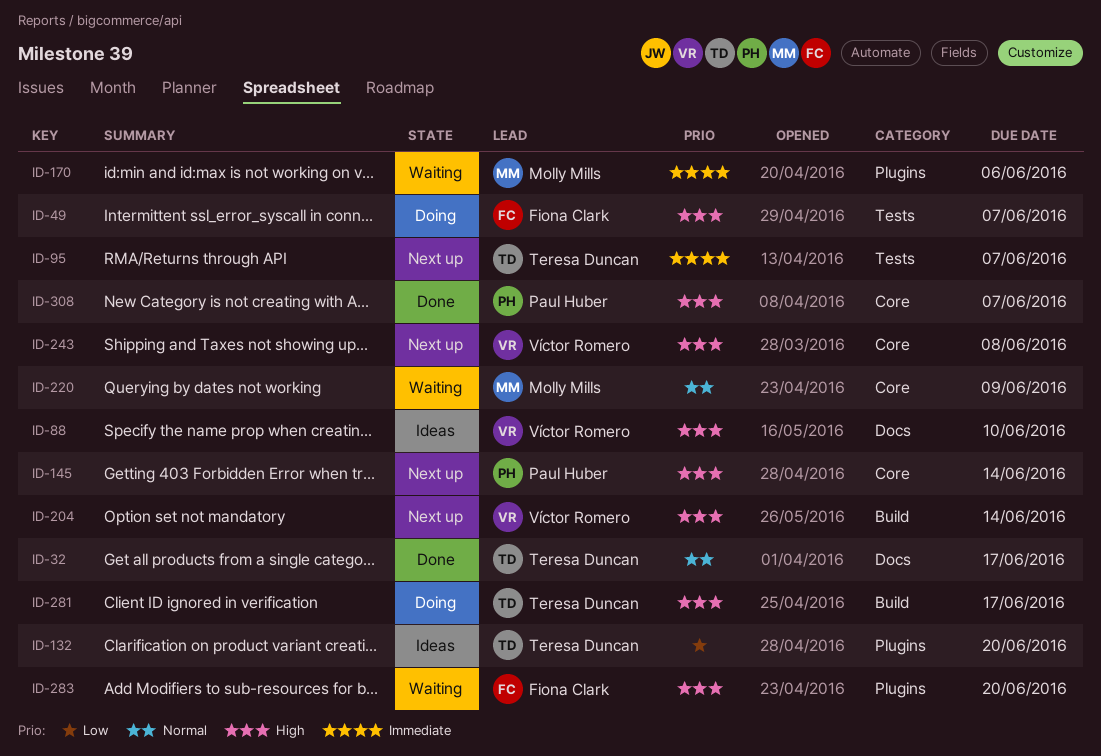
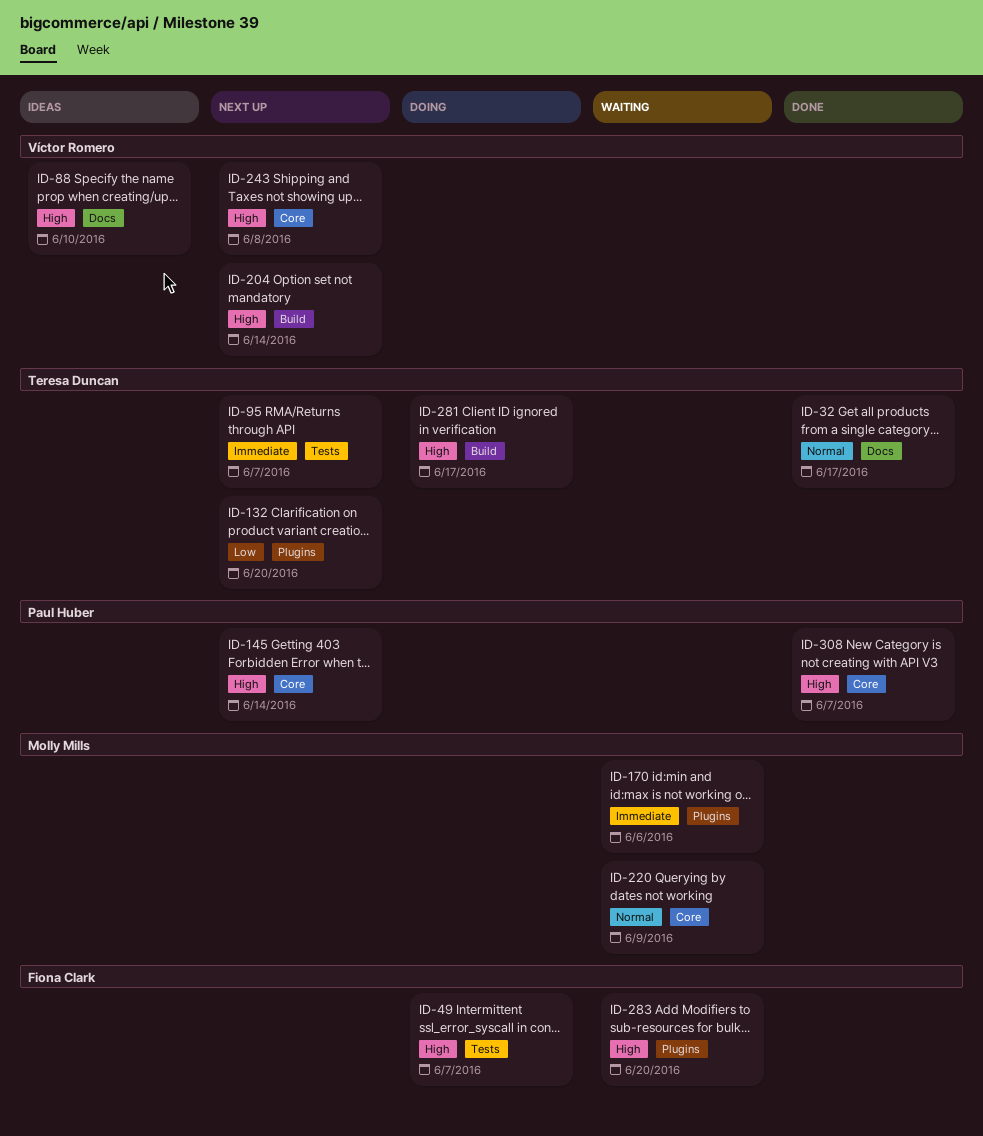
ID-132, status: Ideas -> Next up

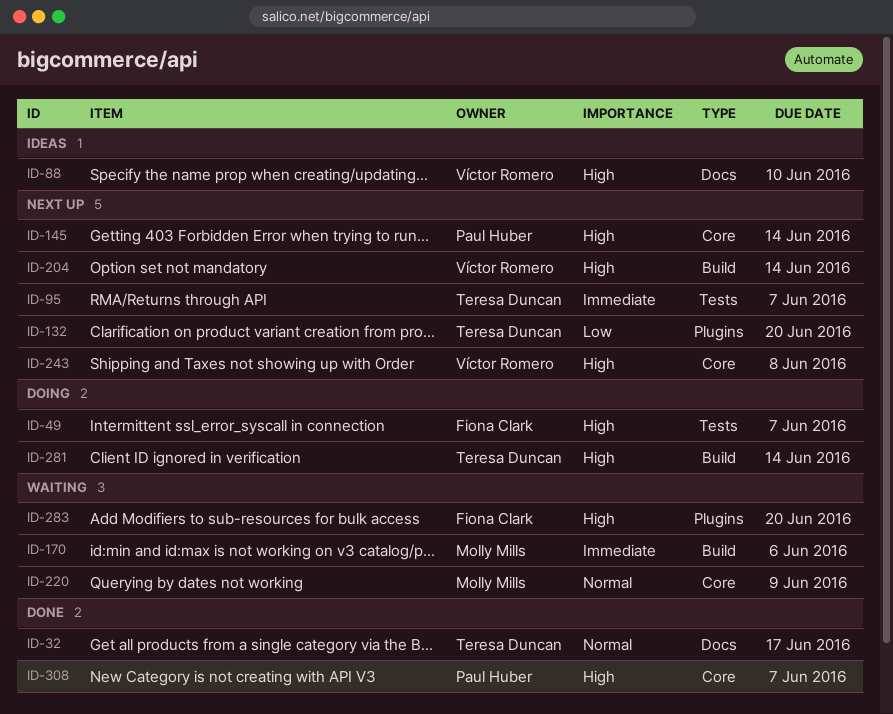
ID-170, label: Plugins -> Build
ID-281, due: Jun 17 -> Jun 14

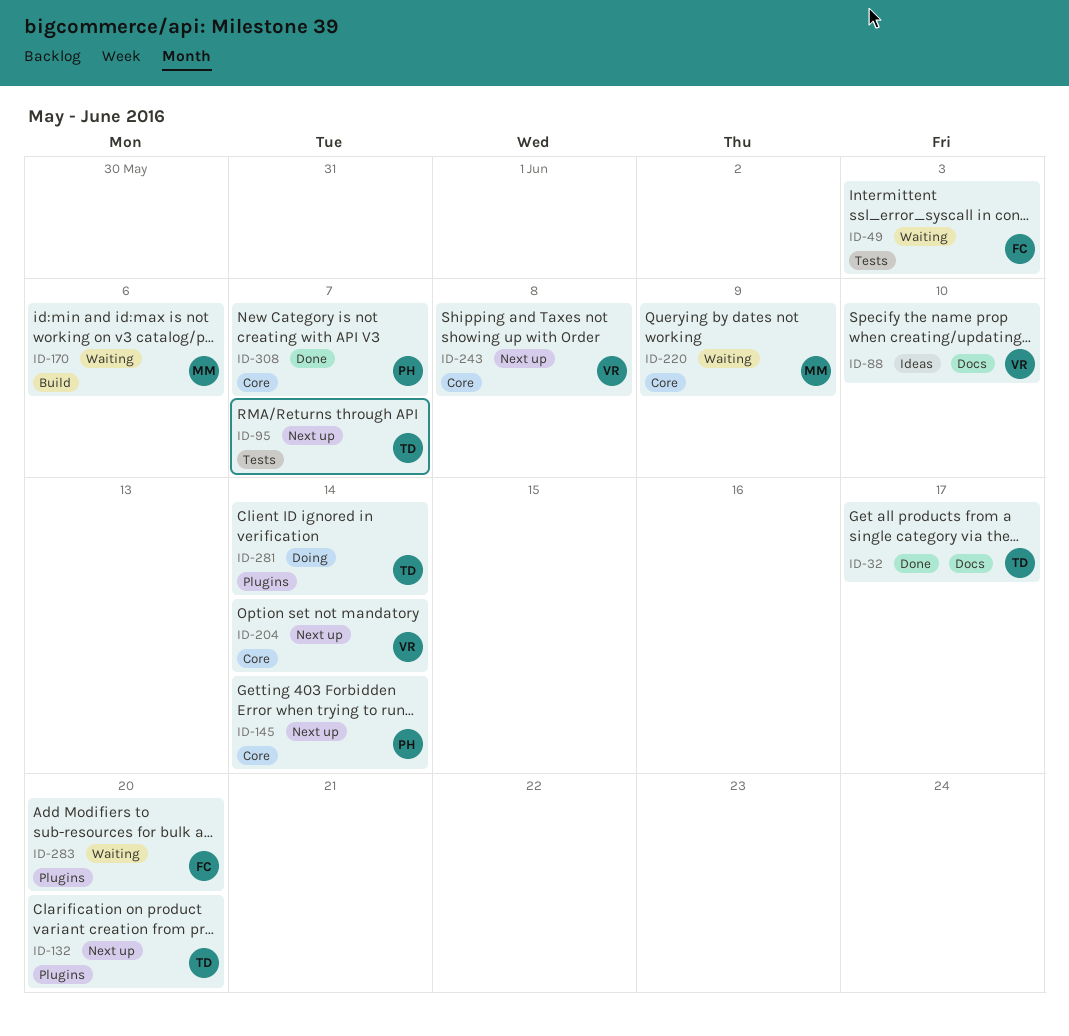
ID-49, status: Doing -> Waiting
ID-49, due: Jun 7 -> Jun 3
ID-204, label: Build -> Core
ID-281, label: Build -> Plugins

